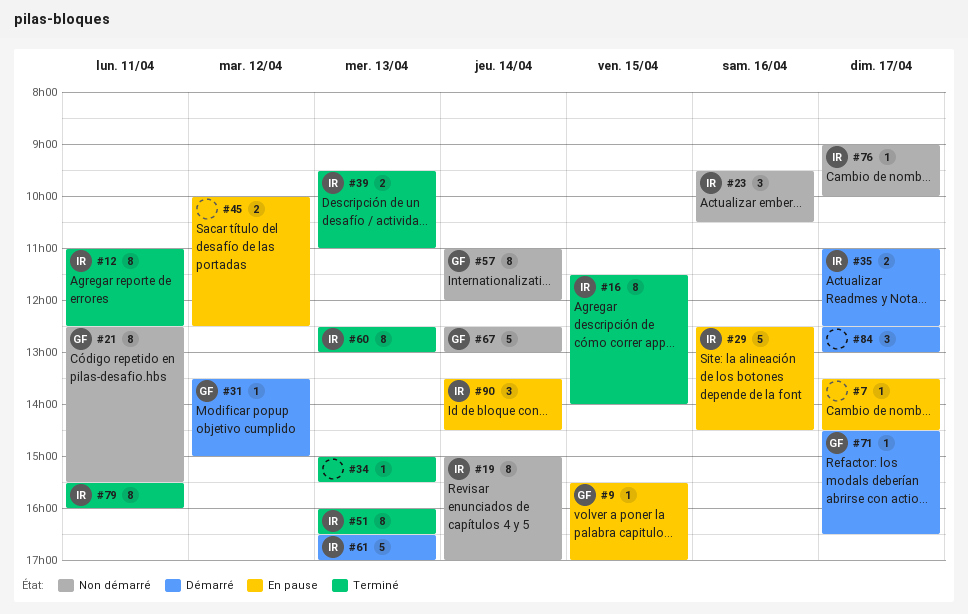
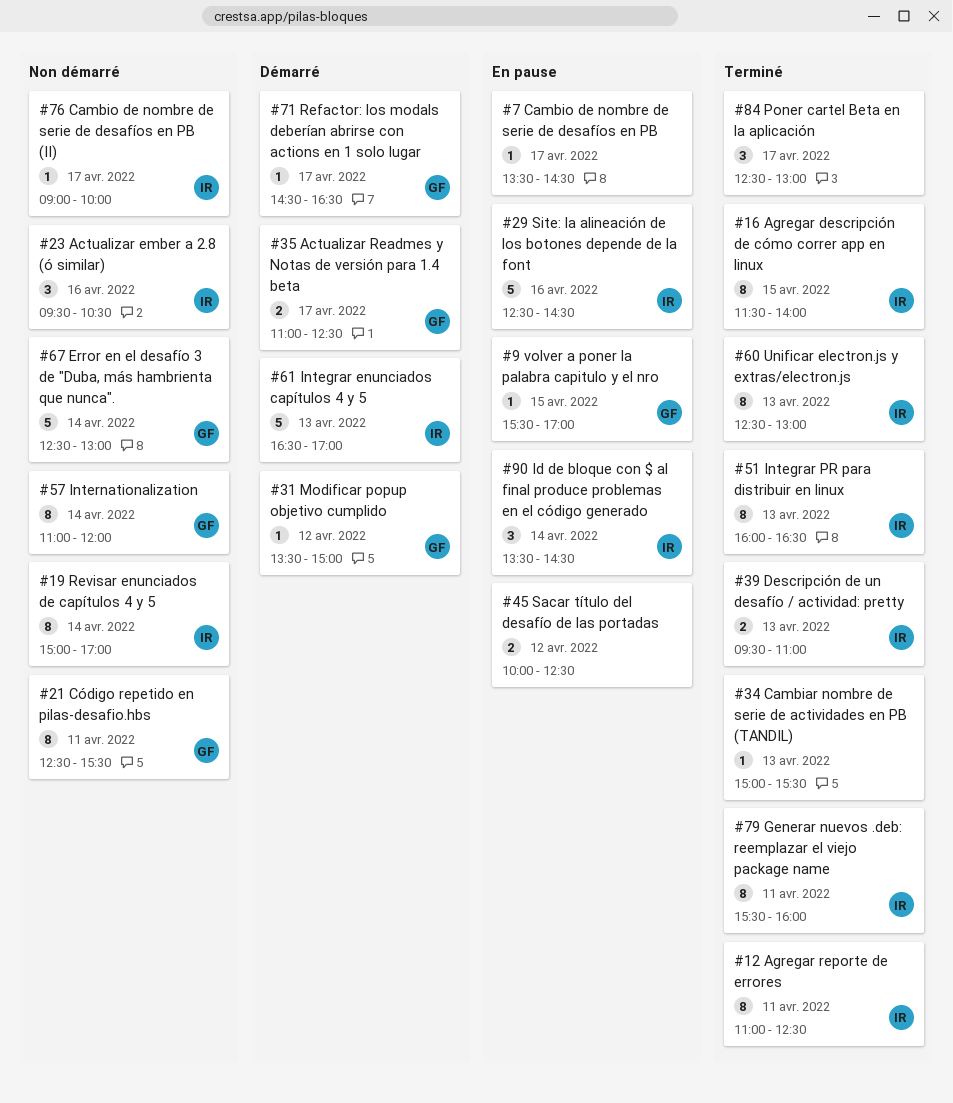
#35, owner: IR -> GF
#84, status: Démarré -> Terminé

